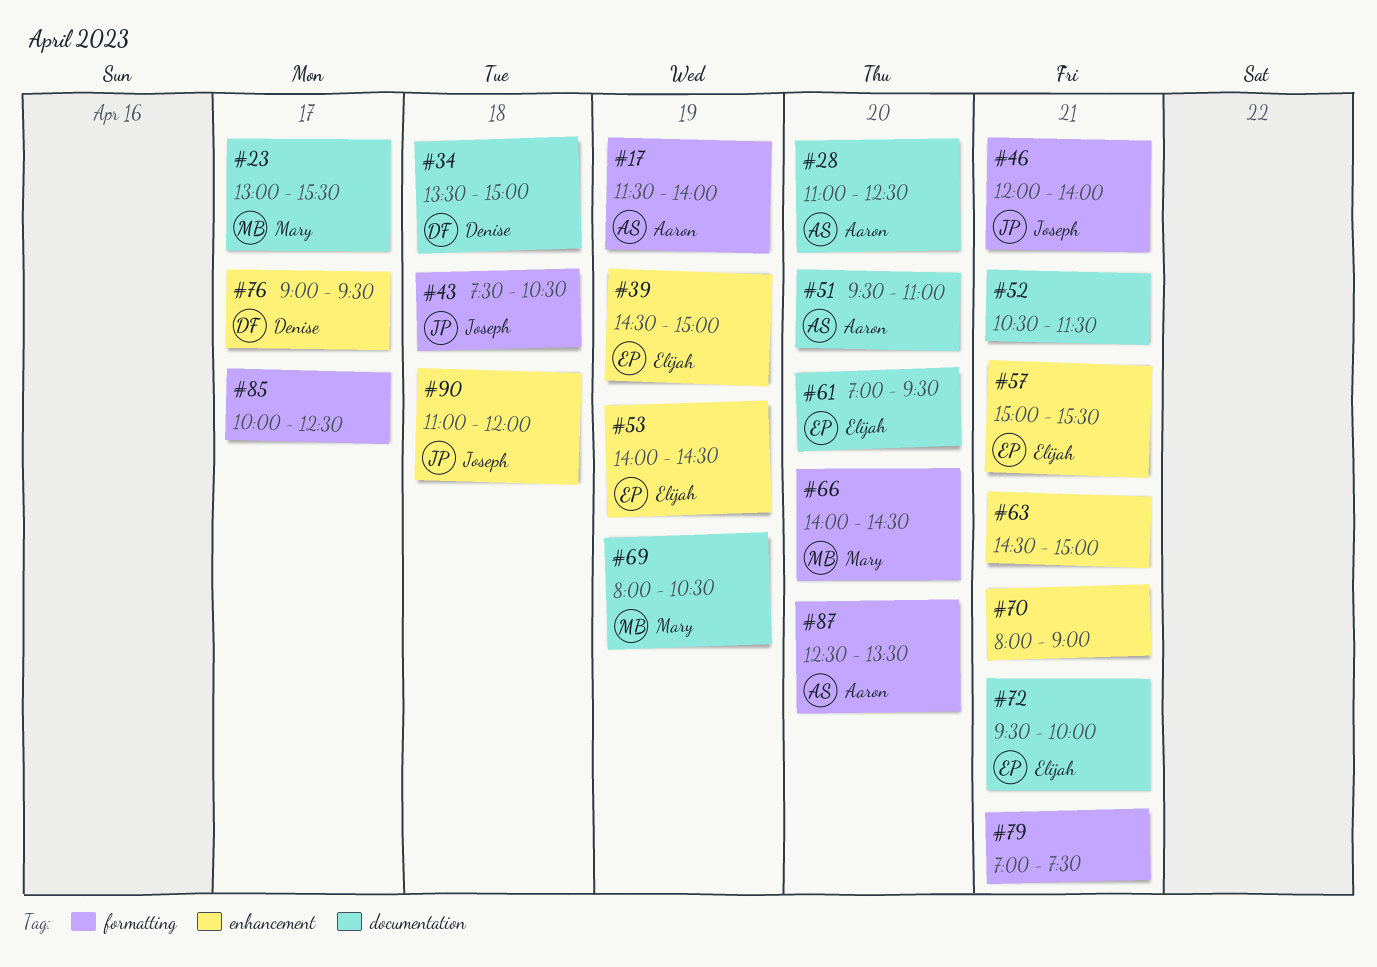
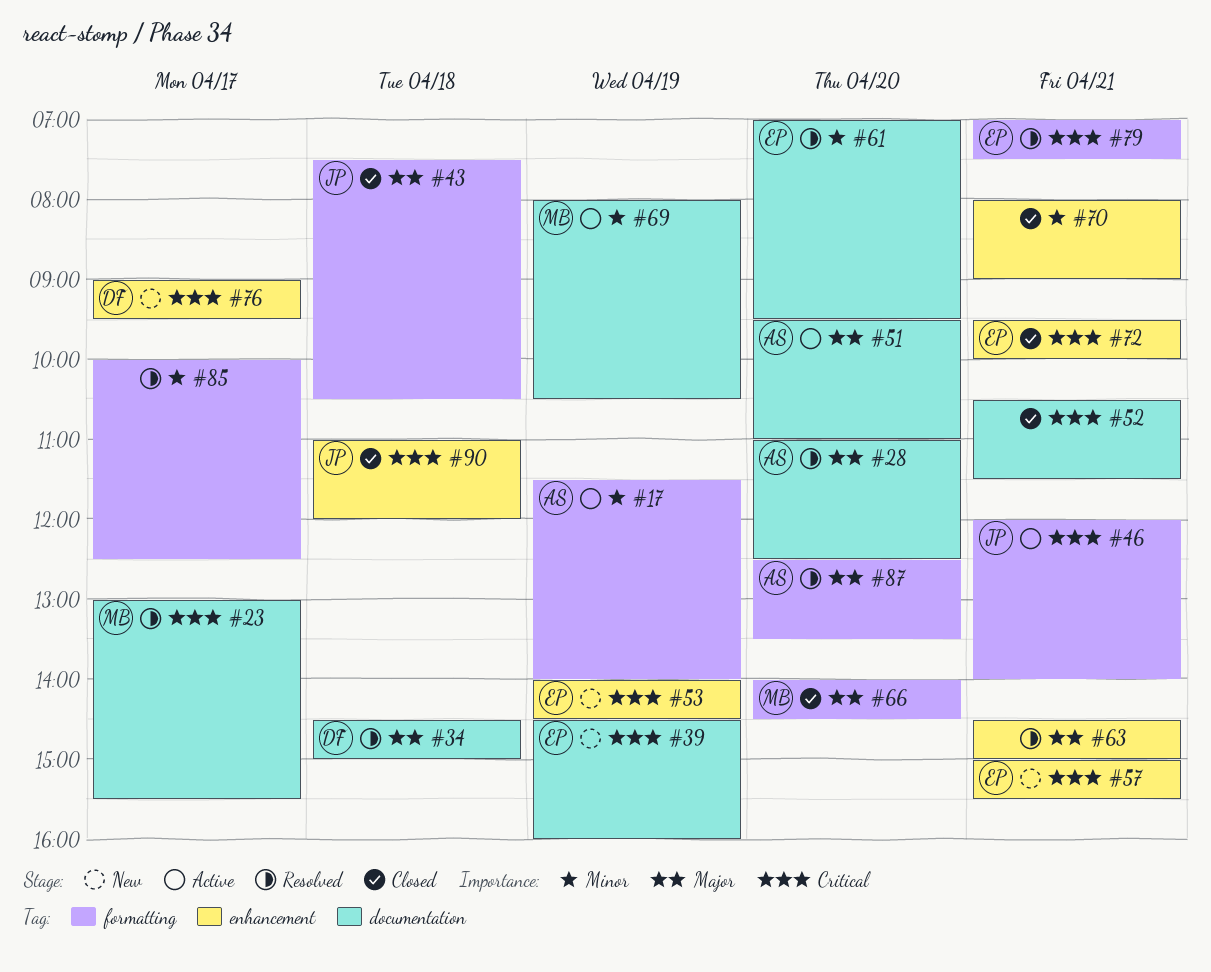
#34, begins: 13:30 -> 14:30
#39, label: enhancement -> documentation
#39, ends: 15:00 -> 16:00
#72, label: documentation -> enhancement
#79, owner: none -> Elijah

